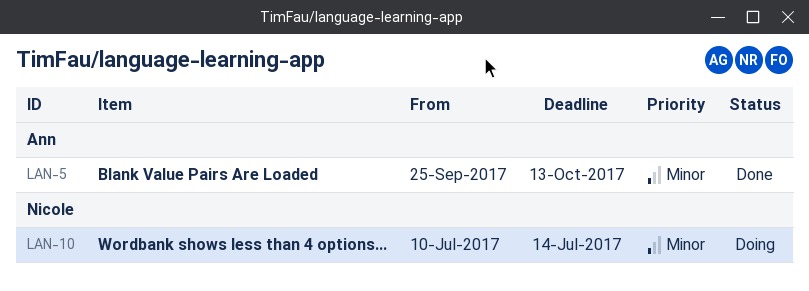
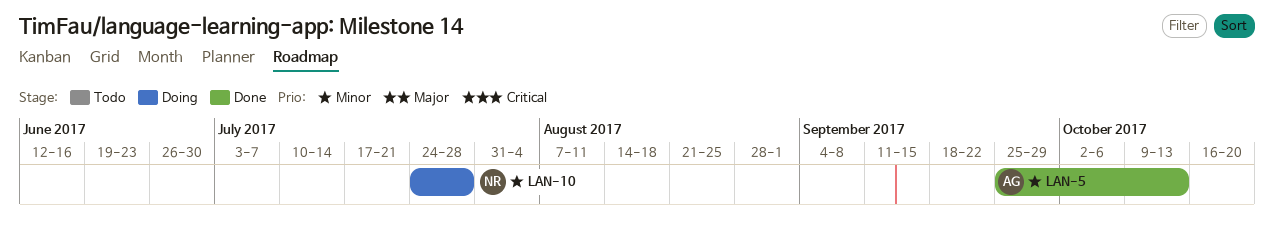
LAN-10, start: Jul 10 -> Jul 24
LAN-10, due: Jul 14 -> Jul 28

